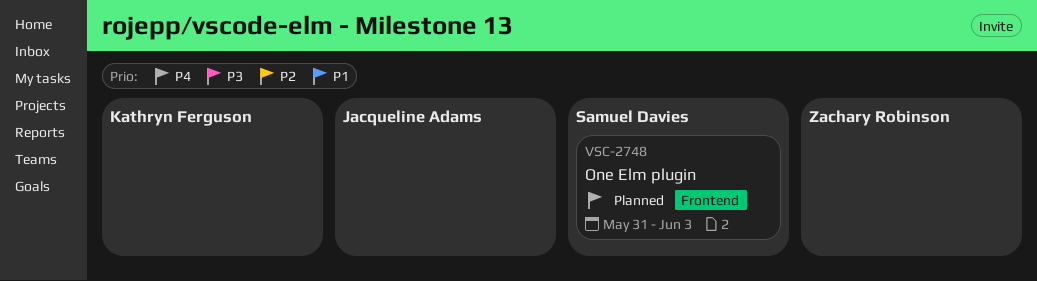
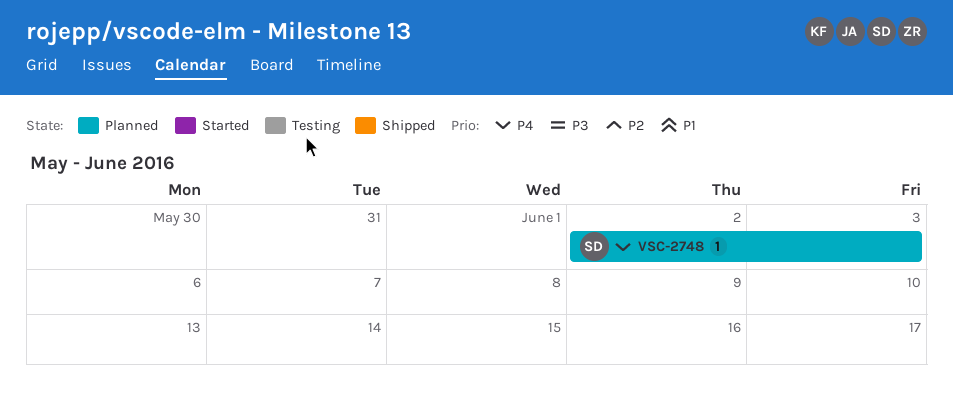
VSC-2748, start: May 31 -> Jun 2

